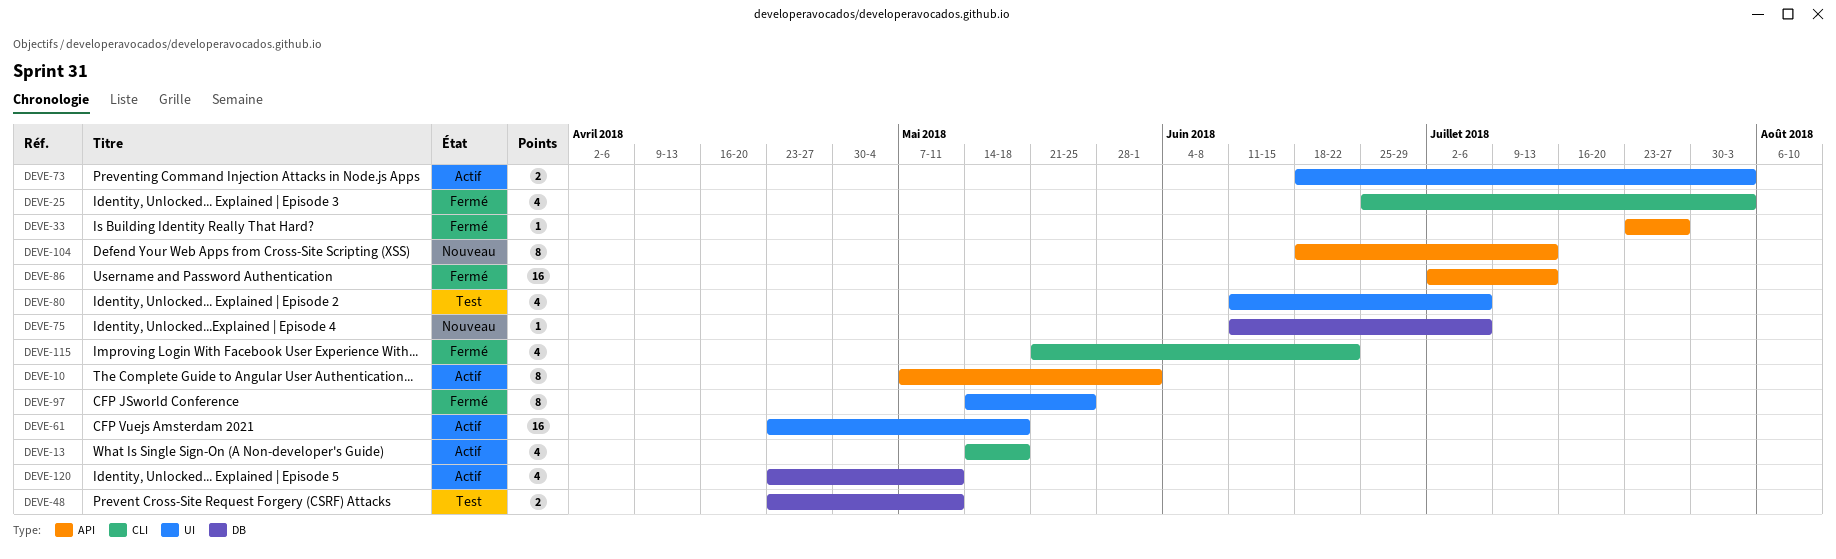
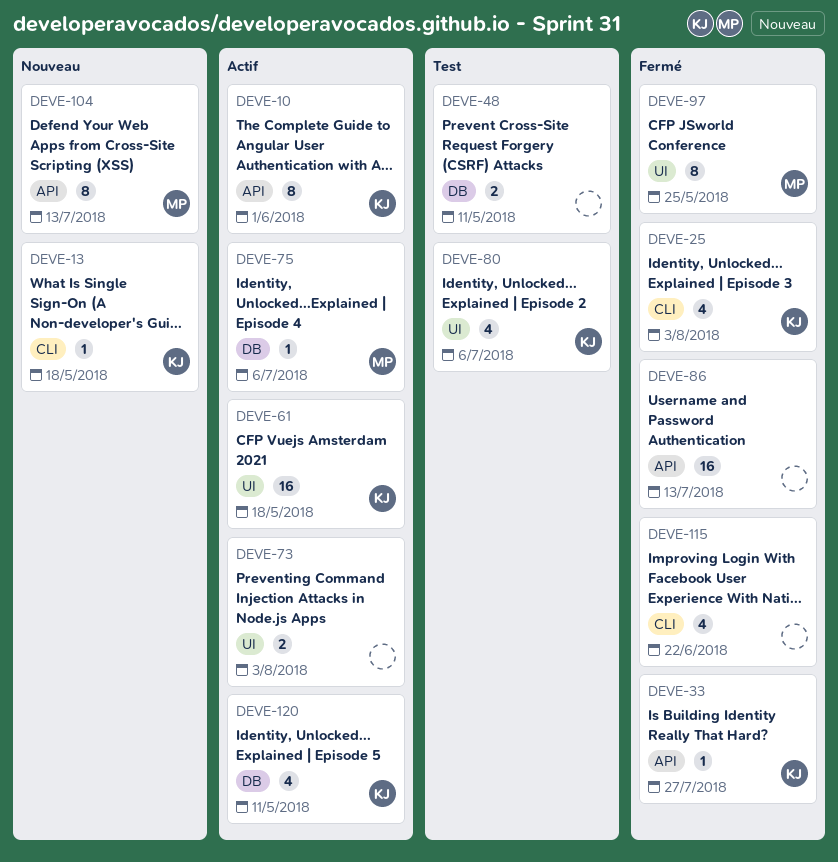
DEVE-13, status: Actif -> Nouveau
DEVE-13, estimate: 4 -> 1
DEVE-75, status: Nouveau -> Actif

